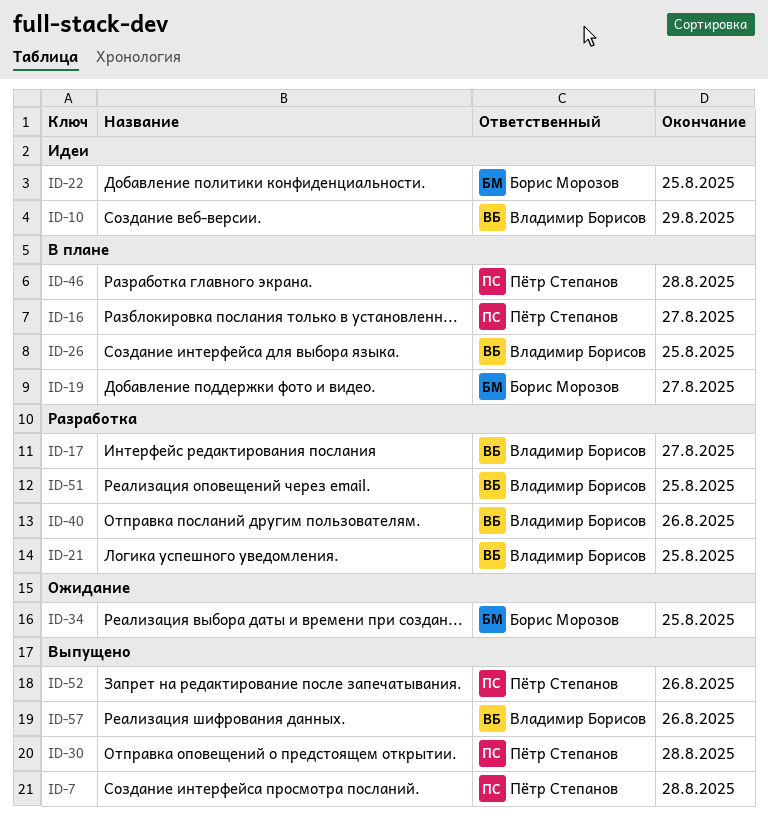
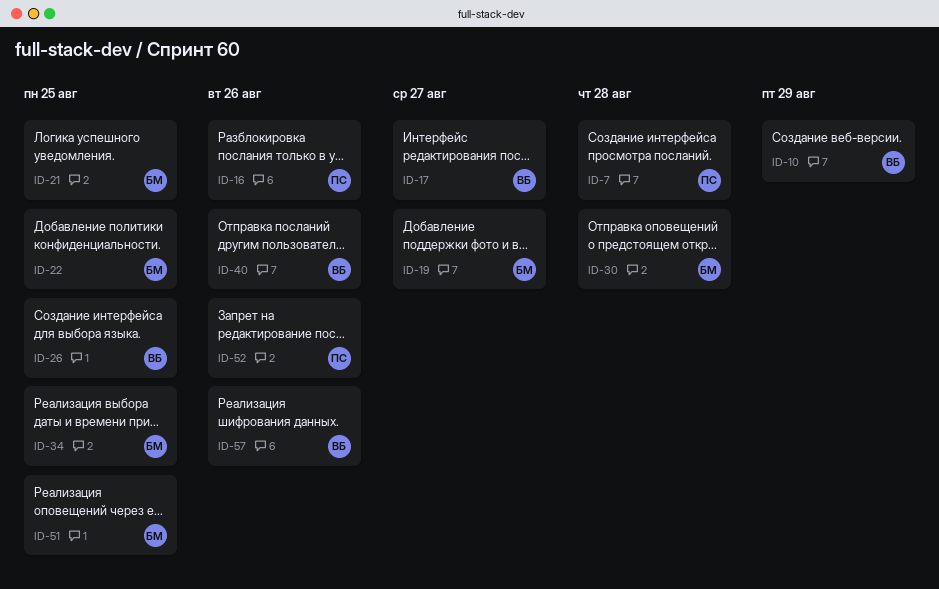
ID-16, due: Aug 27 -> Aug 26
ID-21, owner: Владимир Борисов -> Борис Морозов
ID-30, owner: Пётр Степанов -> Борис Морозов
ID-46: present -> none
ID-51, owner: Владимир Борисов -> Борис Морозов

